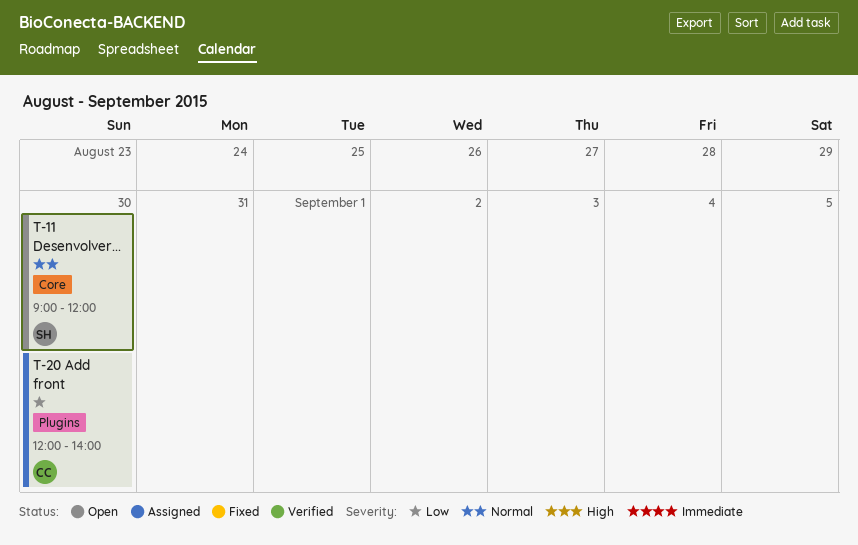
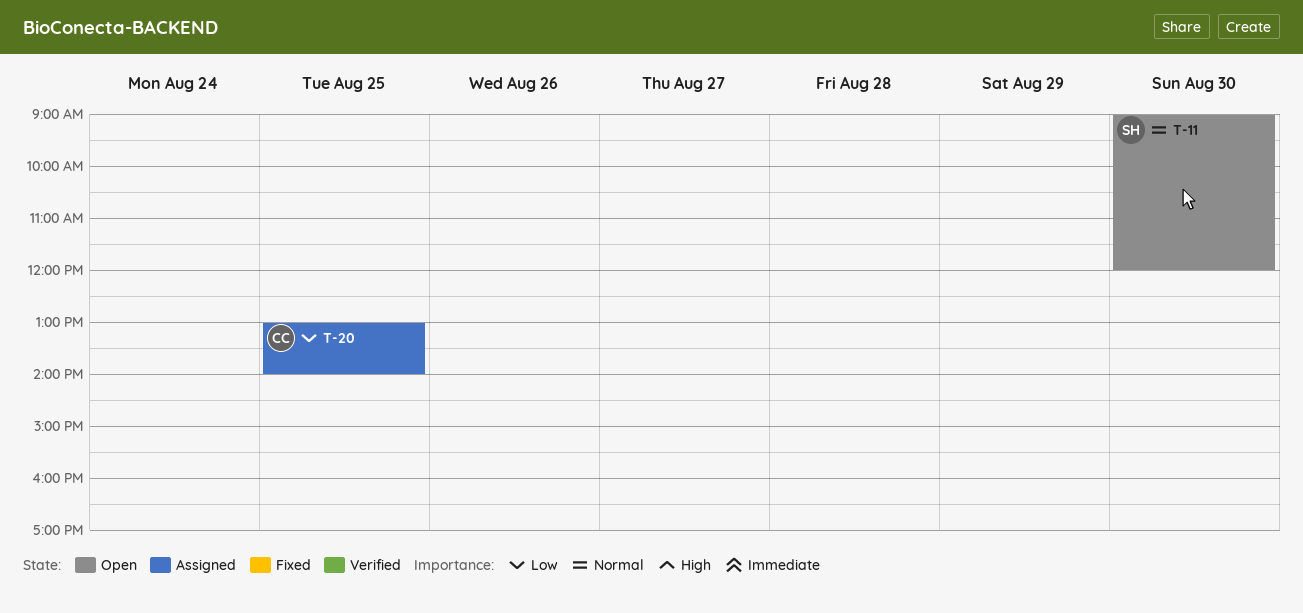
T-20, day: Aug 30 -> Aug 25
T-20, begins: 12:00 -> 13:00

